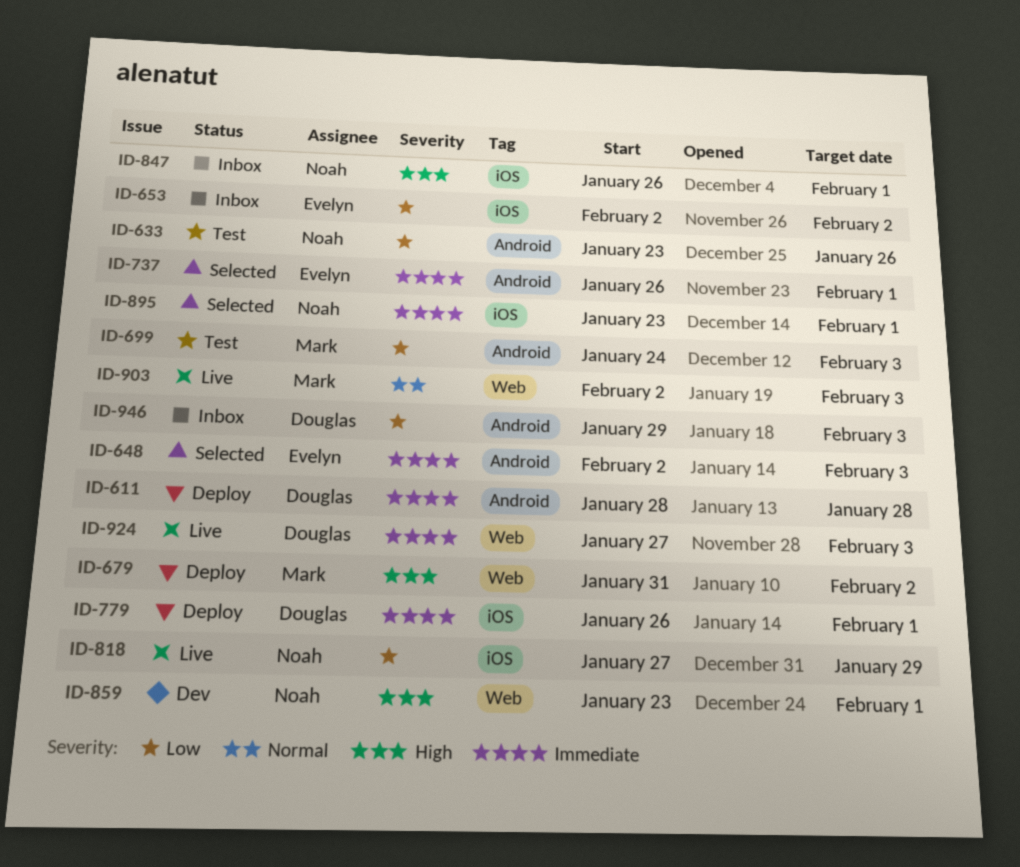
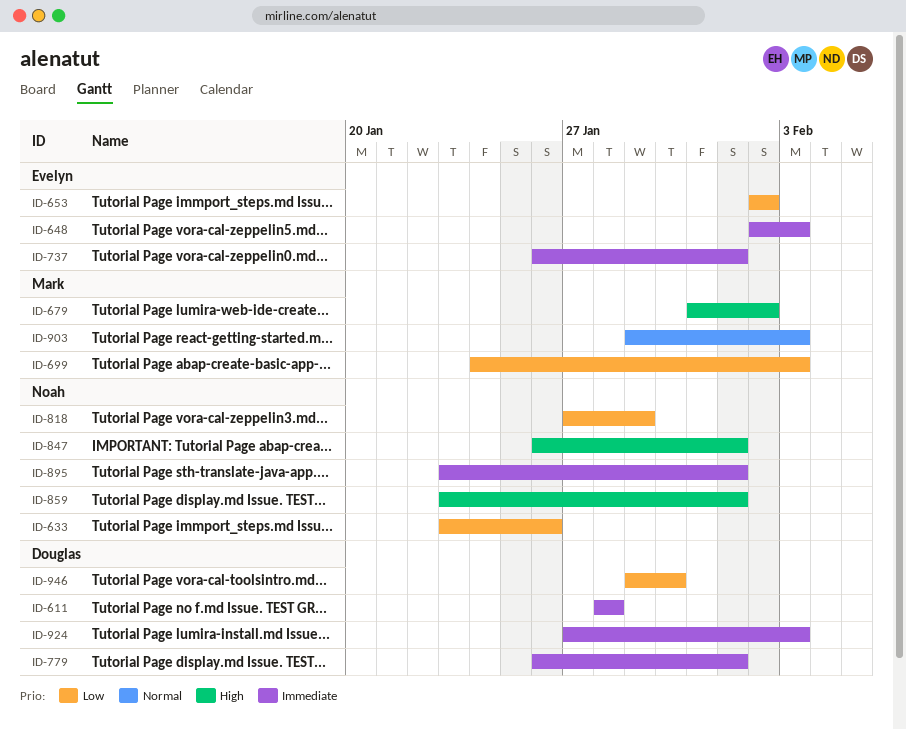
ID-903, start: Feb 2 -> Jan 29
ID-946, due: Feb 3 -> Jan 30

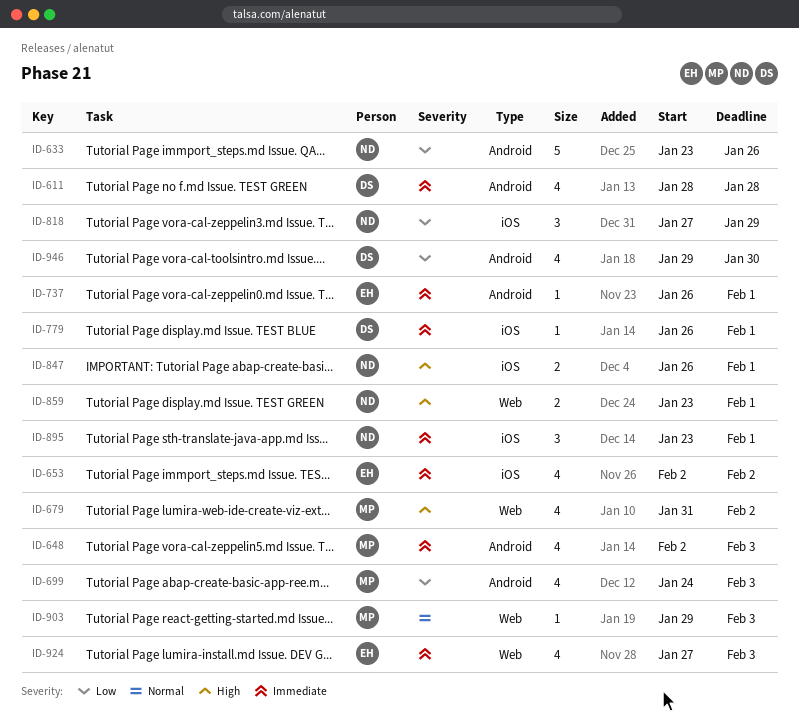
ID-648, owner: Evelyn -> Mark
ID-653, priority: Low -> Immediate
ID-924, owner: Douglas -> Evelyn

